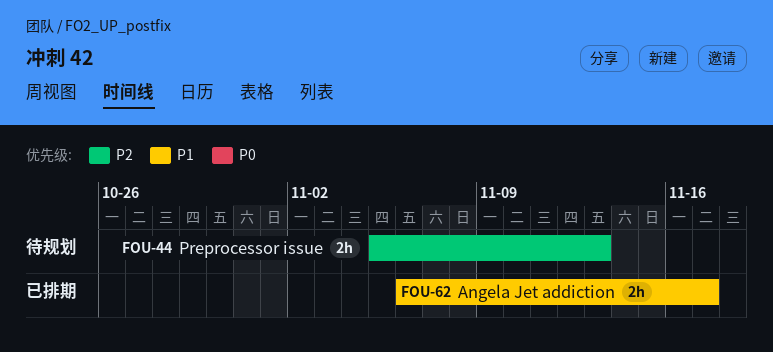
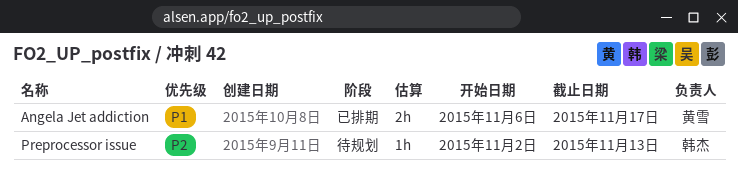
Preprocessor issue, estimate: 2h -> 1h
Preprocessor issue, start: Nov 5 -> Nov 2

